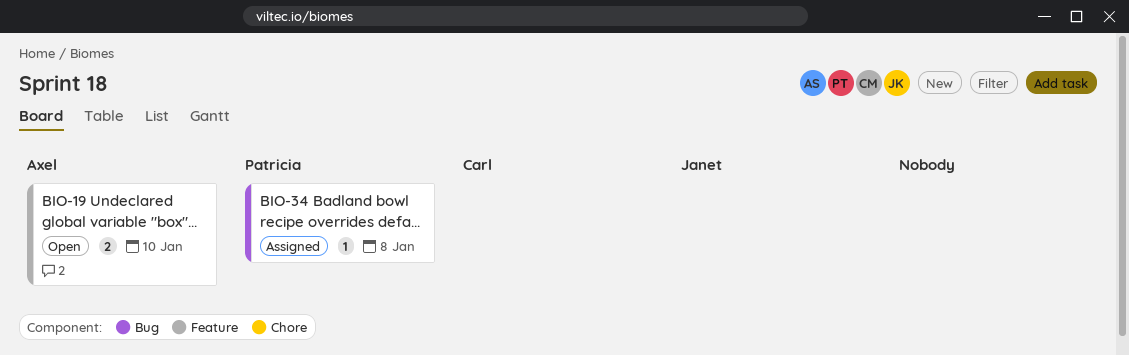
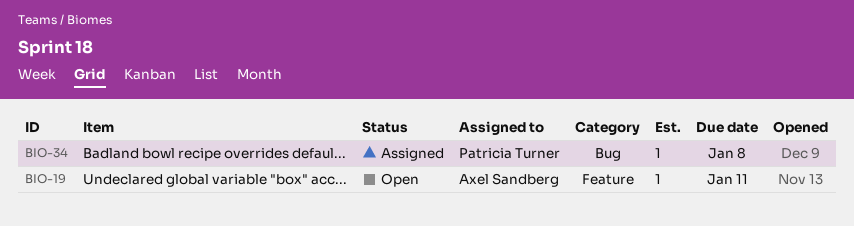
BIO-19, estimate: 2 -> 1
BIO-19, due: Jan 10 -> Jan 11

